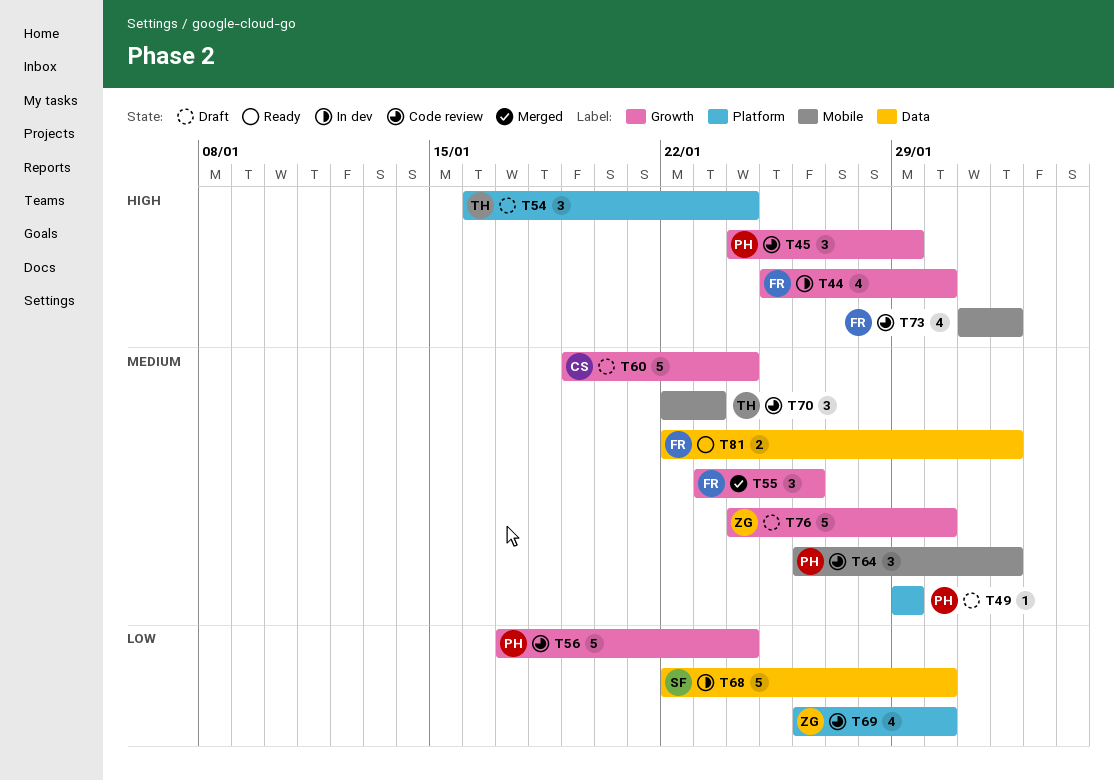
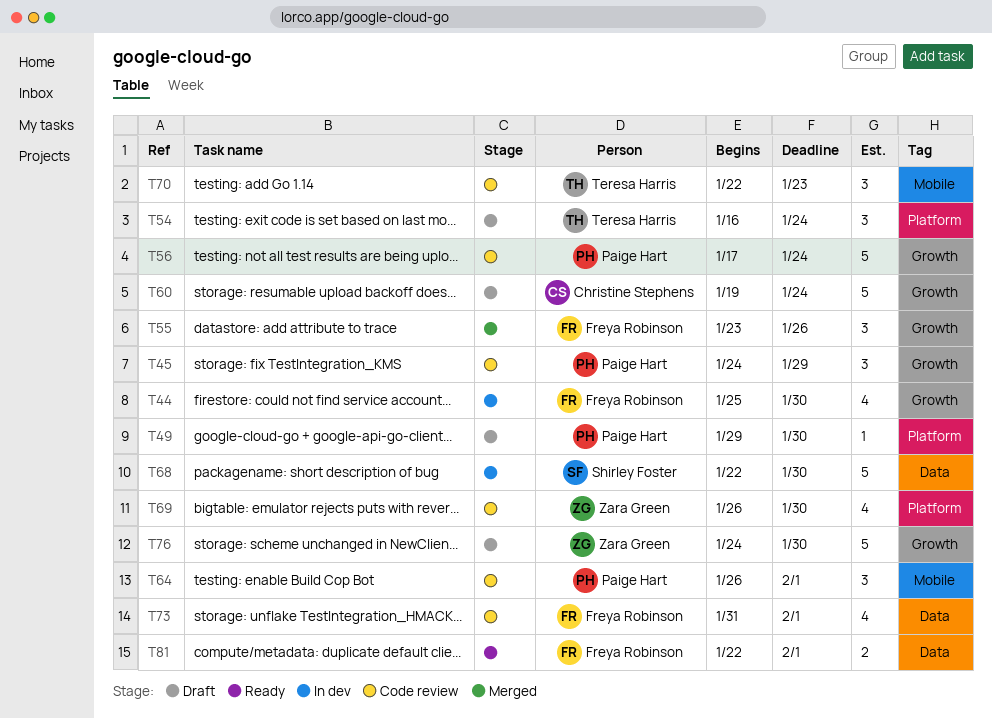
T49, due: Jan 29 -> Jan 30
T73, label: Mobile -> Data

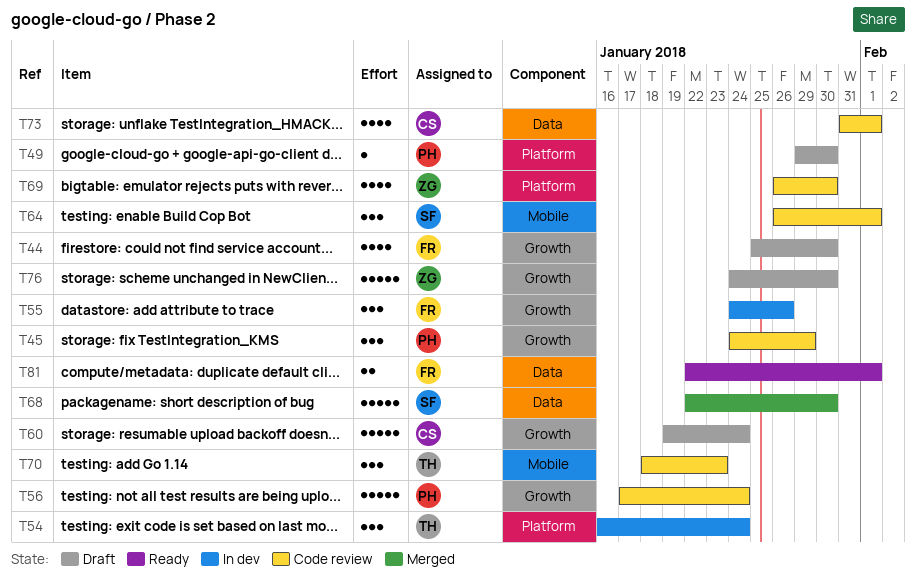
T44, status: In dev -> Draft
T54, status: Draft -> In dev
T55, status: Merged -> In dev
T55, start: Jan 23 -> Jan 24
T64, owner: Paige Hart -> Shirley Foster
T68, status: In dev -> Merged
T70, start: Jan 22 -> Jan 18
T73, owner: Freya Robinson -> Christine Stephens

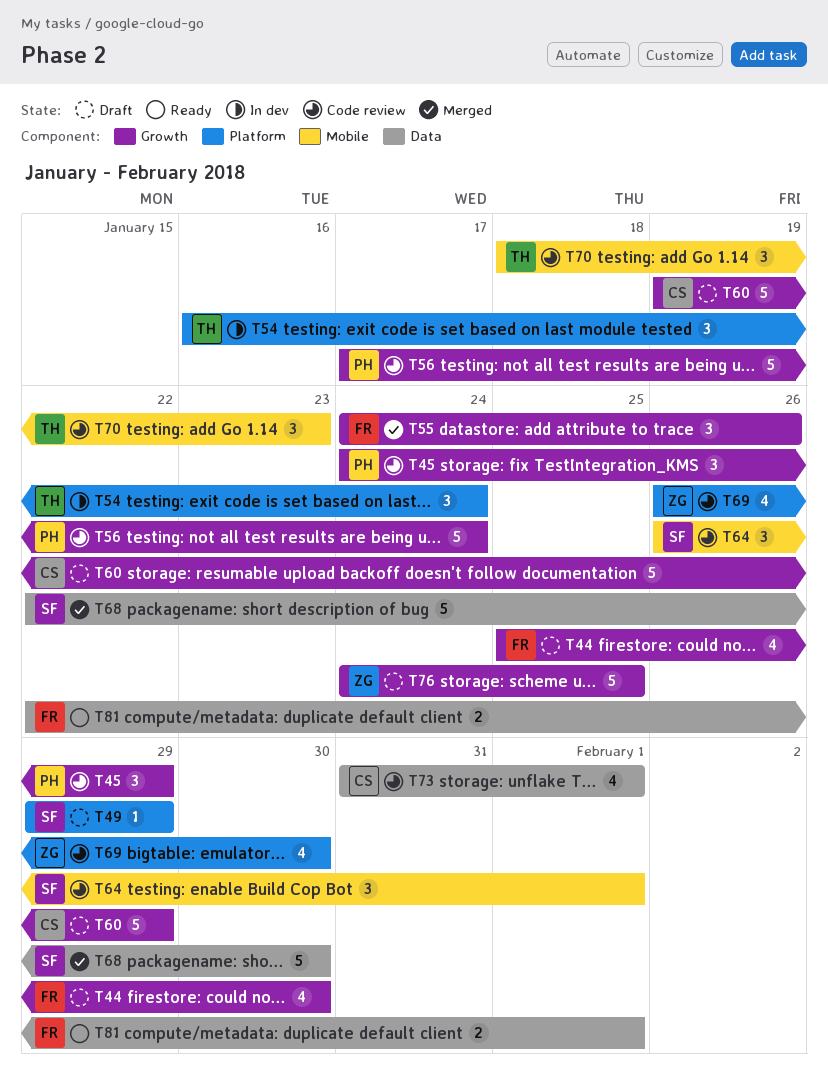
T49, owner: PH -> SF
T49, due: Jan 30 -> Jan 29
T55, status: In dev -> Merged
T60, due: Jan 24 -> Jan 29
T76, due: Jan 30 -> Jan 25

